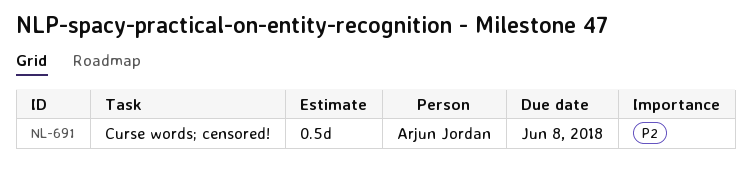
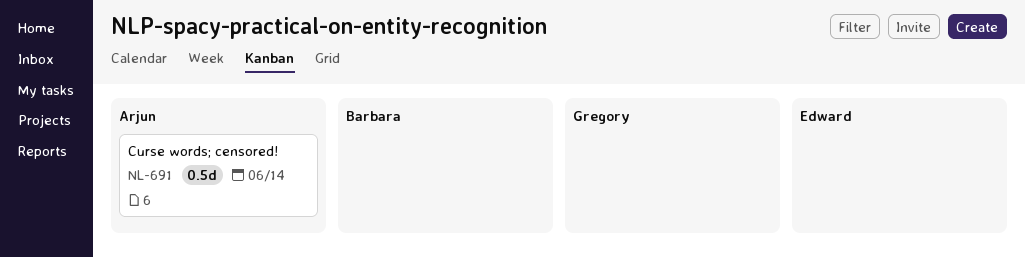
NL-691, due: Jun 8 -> Jun 14

